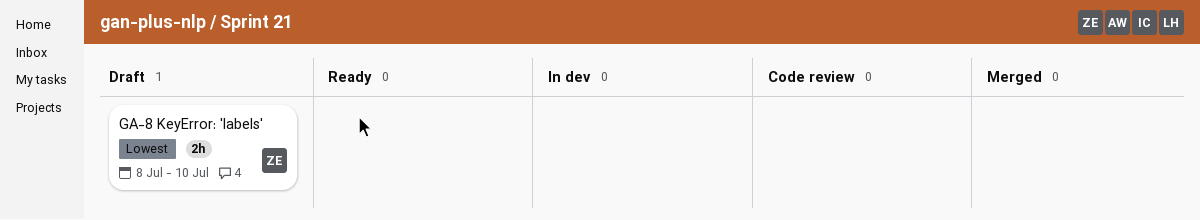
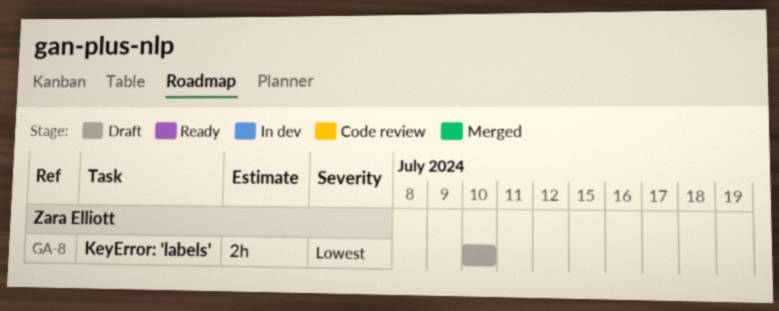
GA-8, start: Jul 8 -> Jul 10

